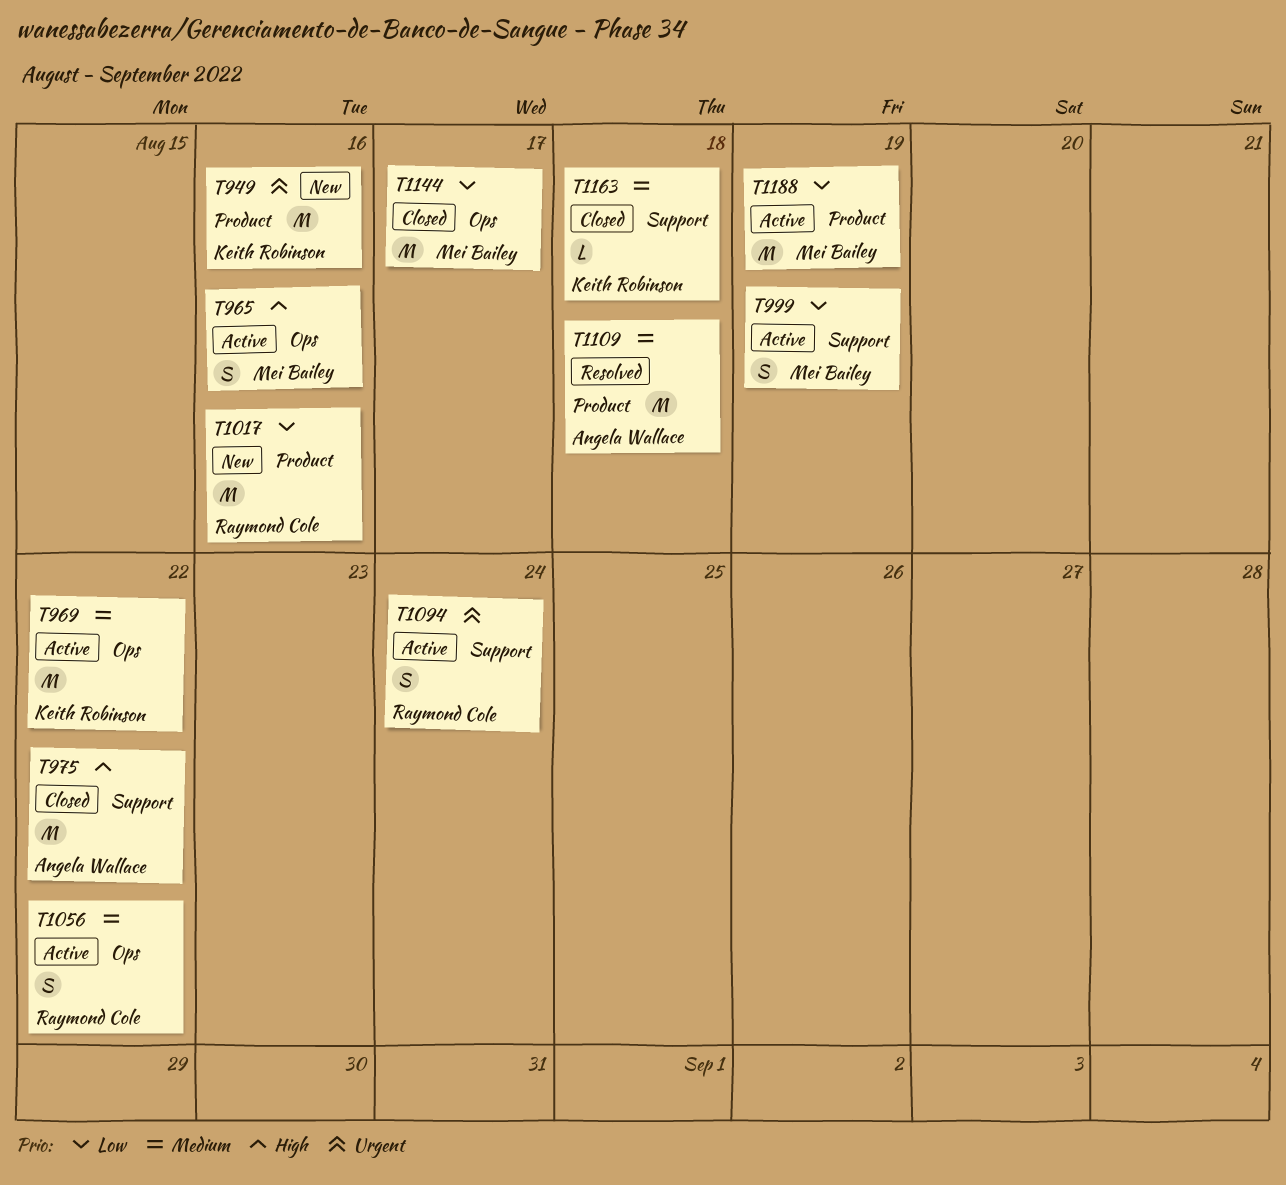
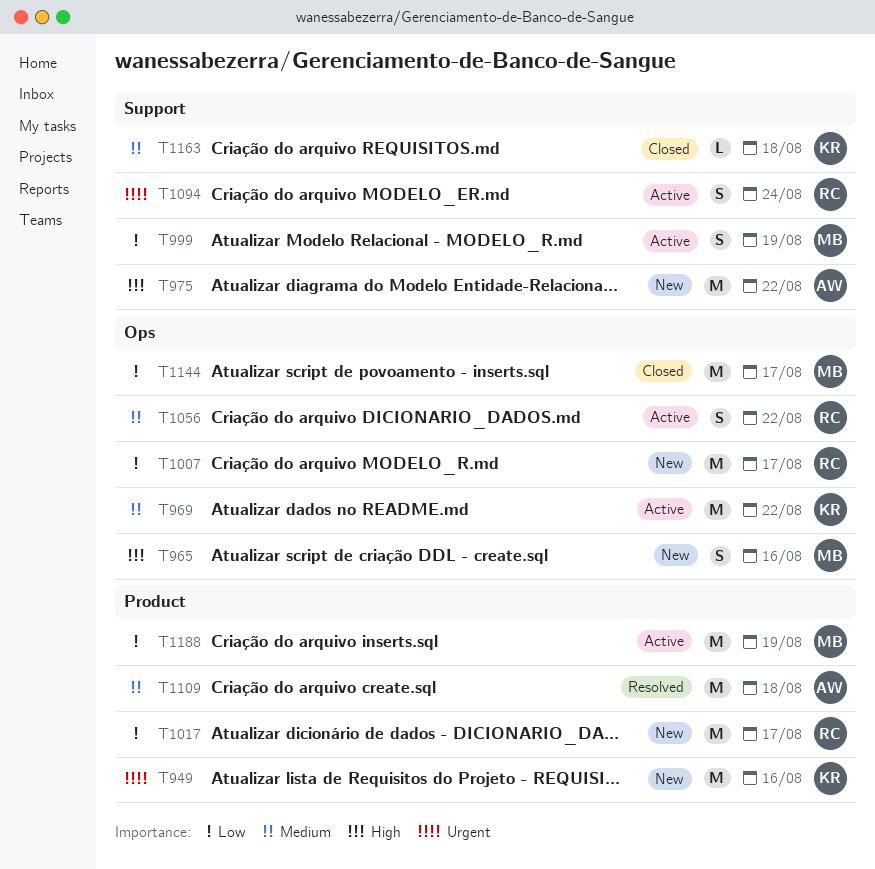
T965, status: Active -> New
T975, status: Closed -> New
T1007: none -> present
T1017, due: Aug 16 -> Aug 17

